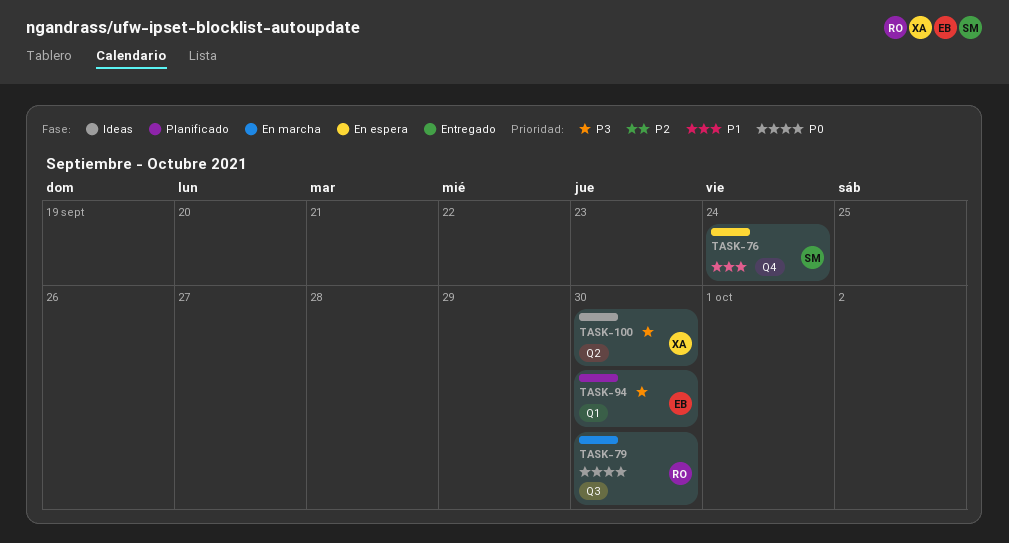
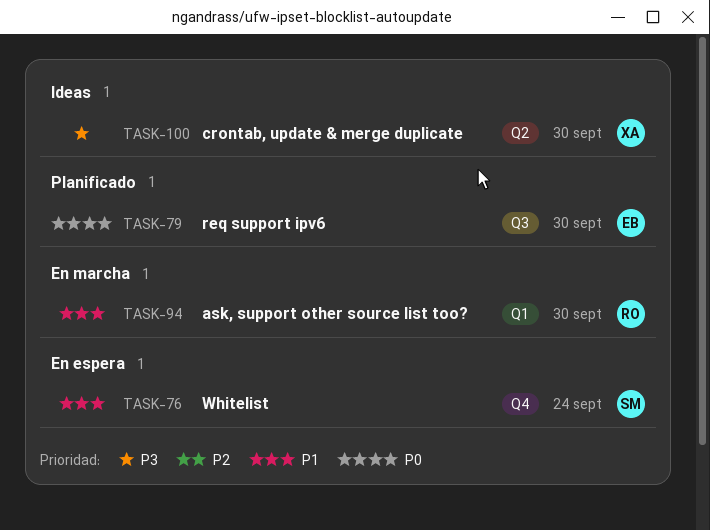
TASK-79, status: En marcha -> Planificado
TASK-79, owner: RO -> EB
TASK-94, status: Planificado -> En marcha
TASK-94, owner: EB -> RO
TASK-94, priority: P3 -> P1

